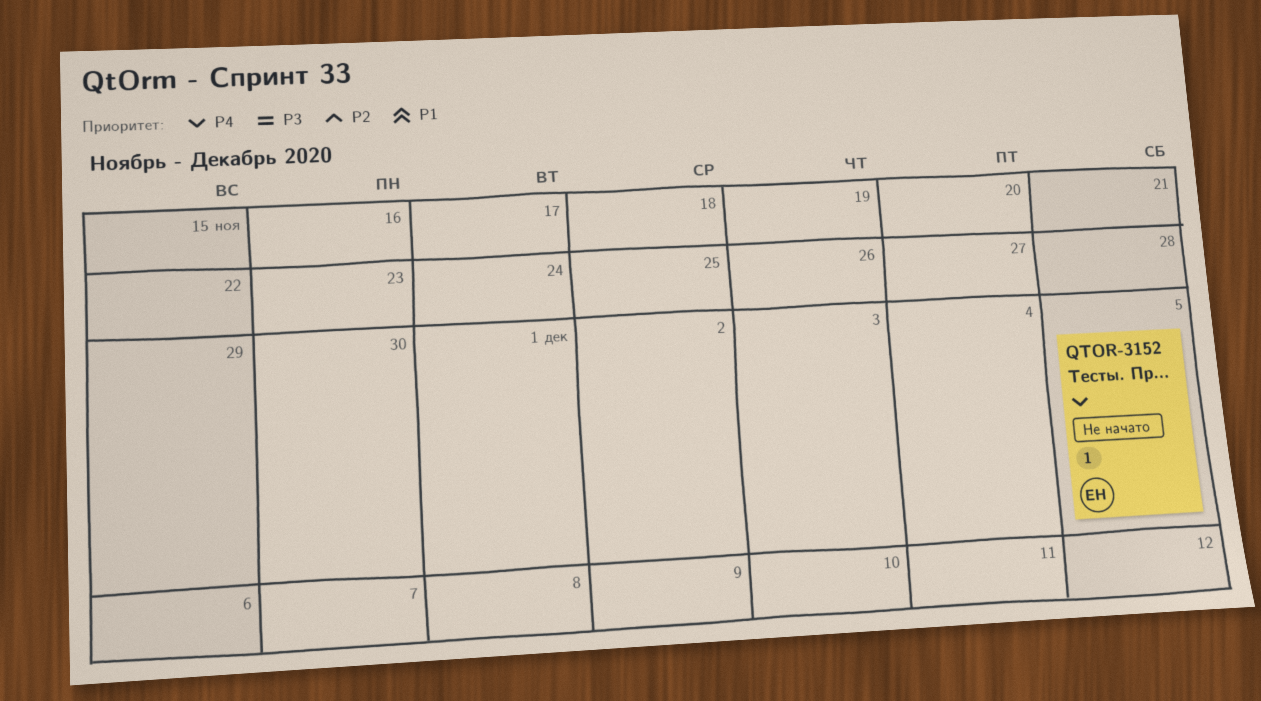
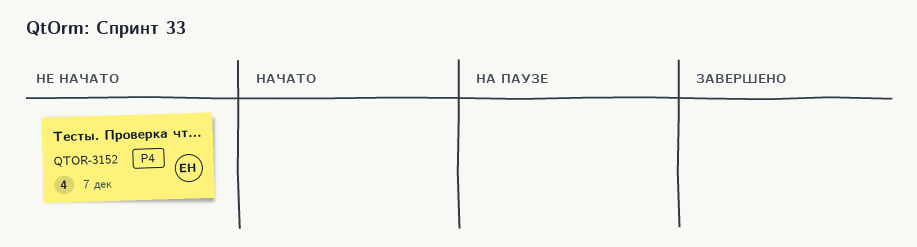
QTOR-3152, estimate: 1 -> 4
QTOR-3152, due: Dec 5 -> Dec 7

